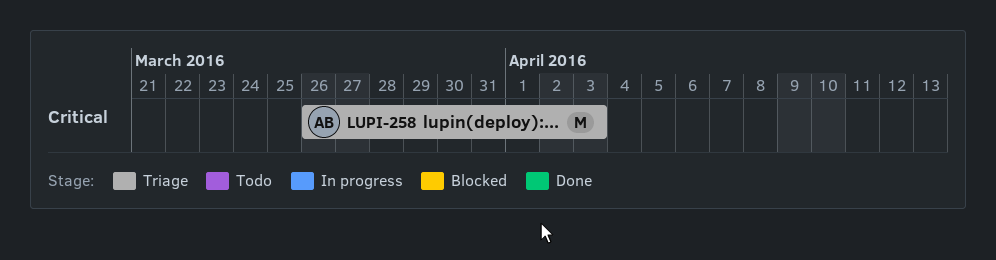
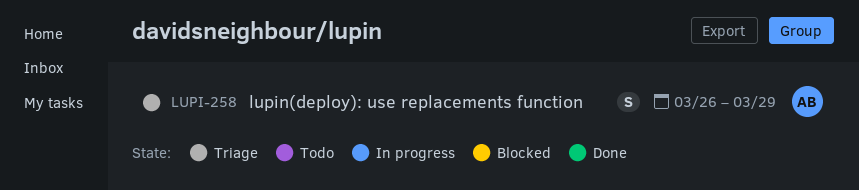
LUPI-258, estimate: M -> S
LUPI-258, due: Apr 3 -> Mar 29

